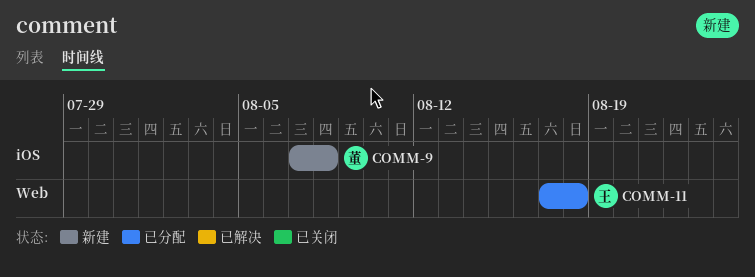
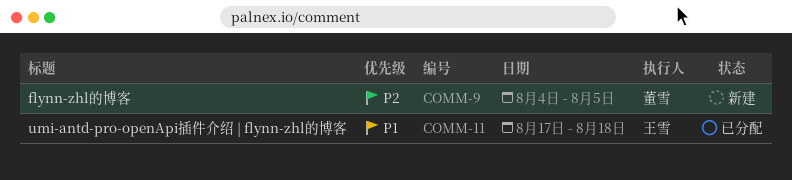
COMM-9, start: Aug 7 -> Aug 4
COMM-9, due: Aug 8 -> Aug 5

